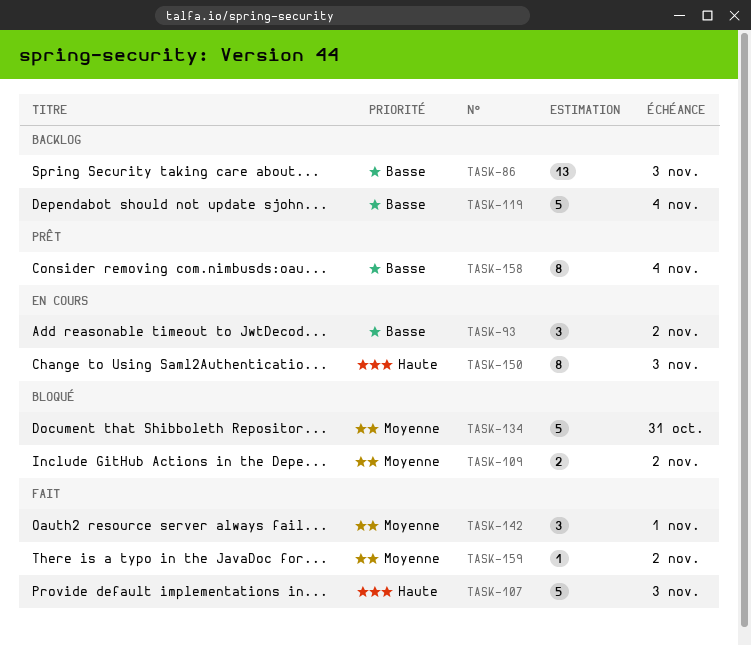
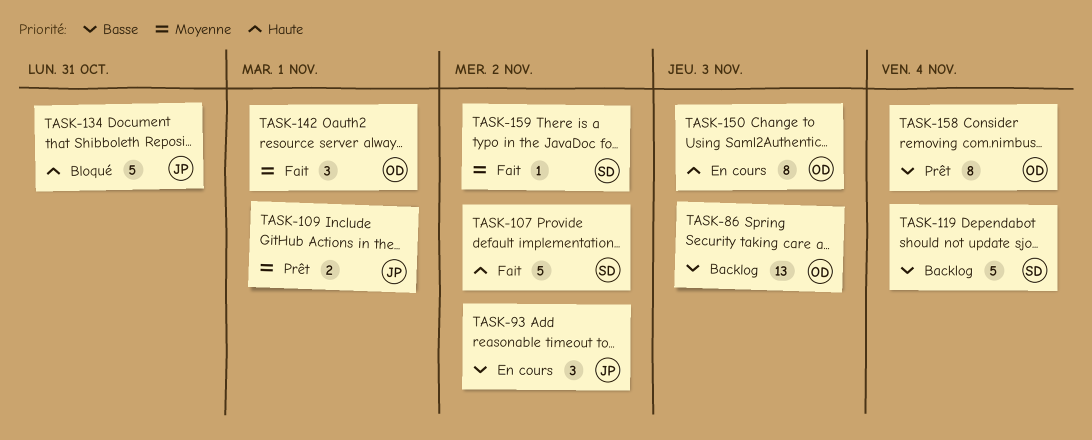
TASK-107, due: Nov 3 -> Nov 2
TASK-109, status: Bloqué -> Prêt
TASK-109, due: Nov 2 -> Nov 1
TASK-134, priority: Moyenne -> Haute

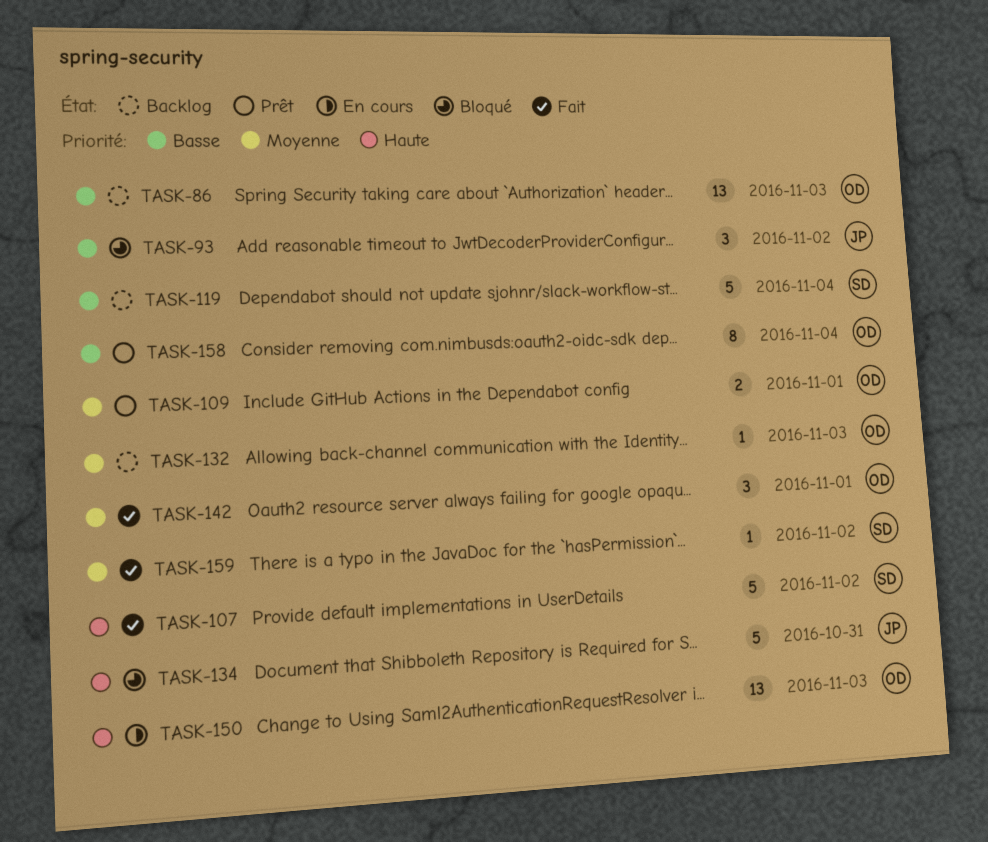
TASK-93, status: En cours -> Bloqué
TASK-109, owner: JP -> OD
TASK-132: none -> present
TASK-150, estimate: 8 -> 13

